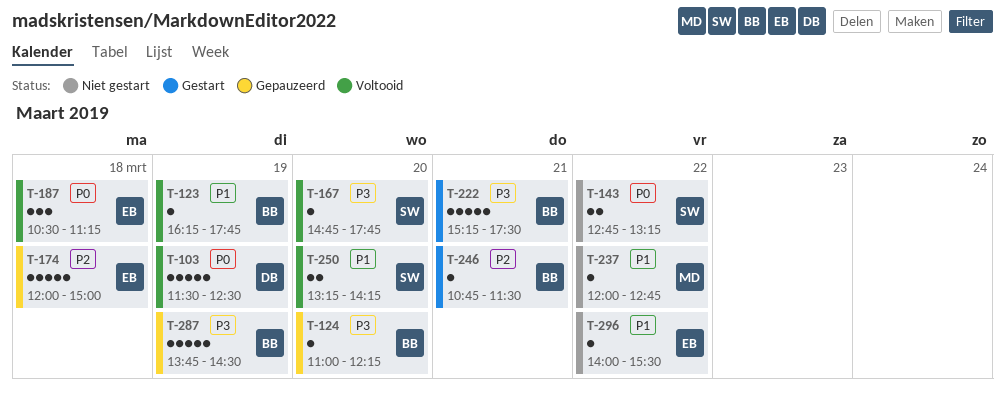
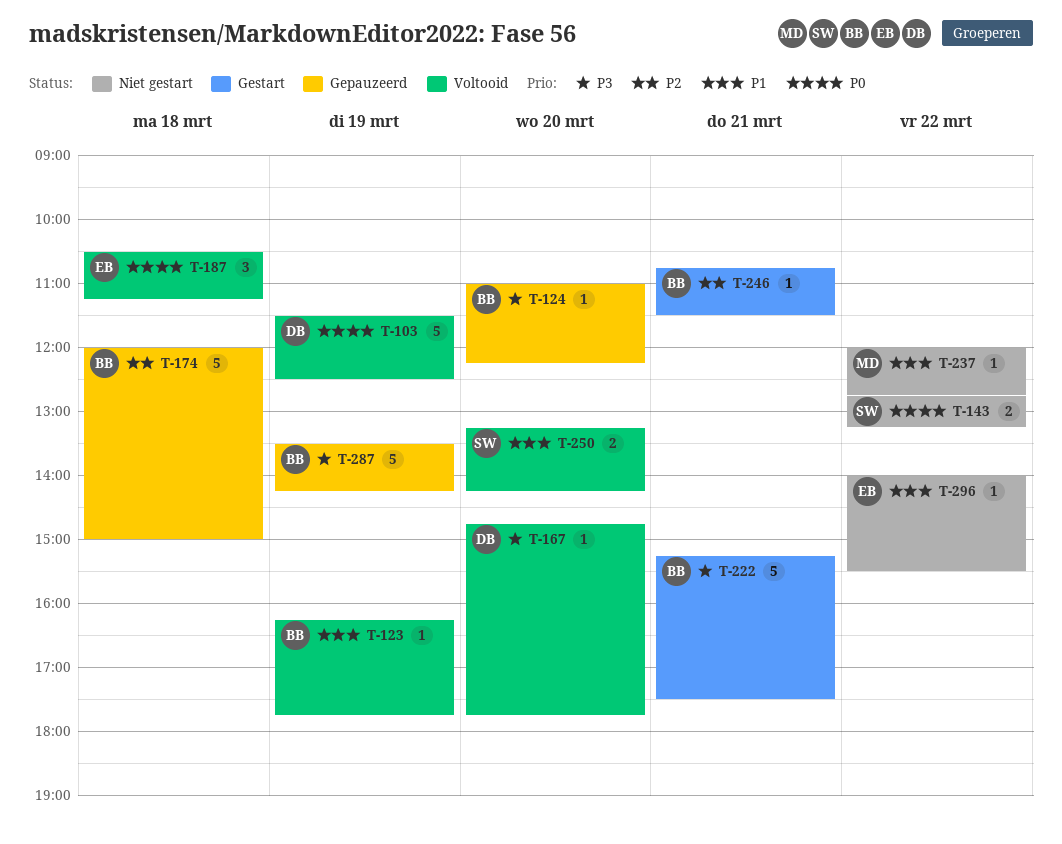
T-167, owner: SW -> DB
T-174, owner: EB -> BB
T-287, begins: 13:45 -> 13:30
T-287, ends: 14:30 -> 14:15

